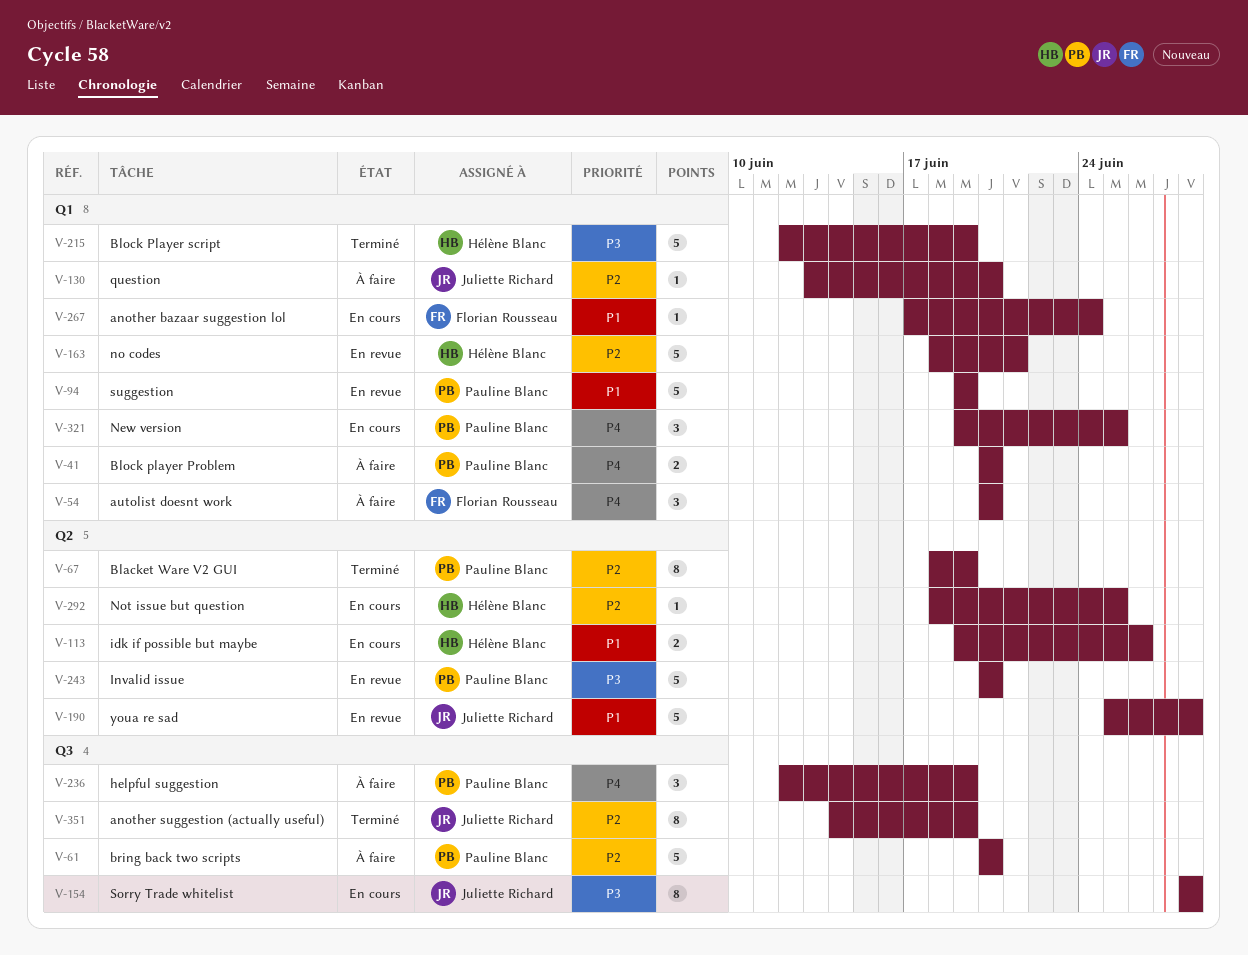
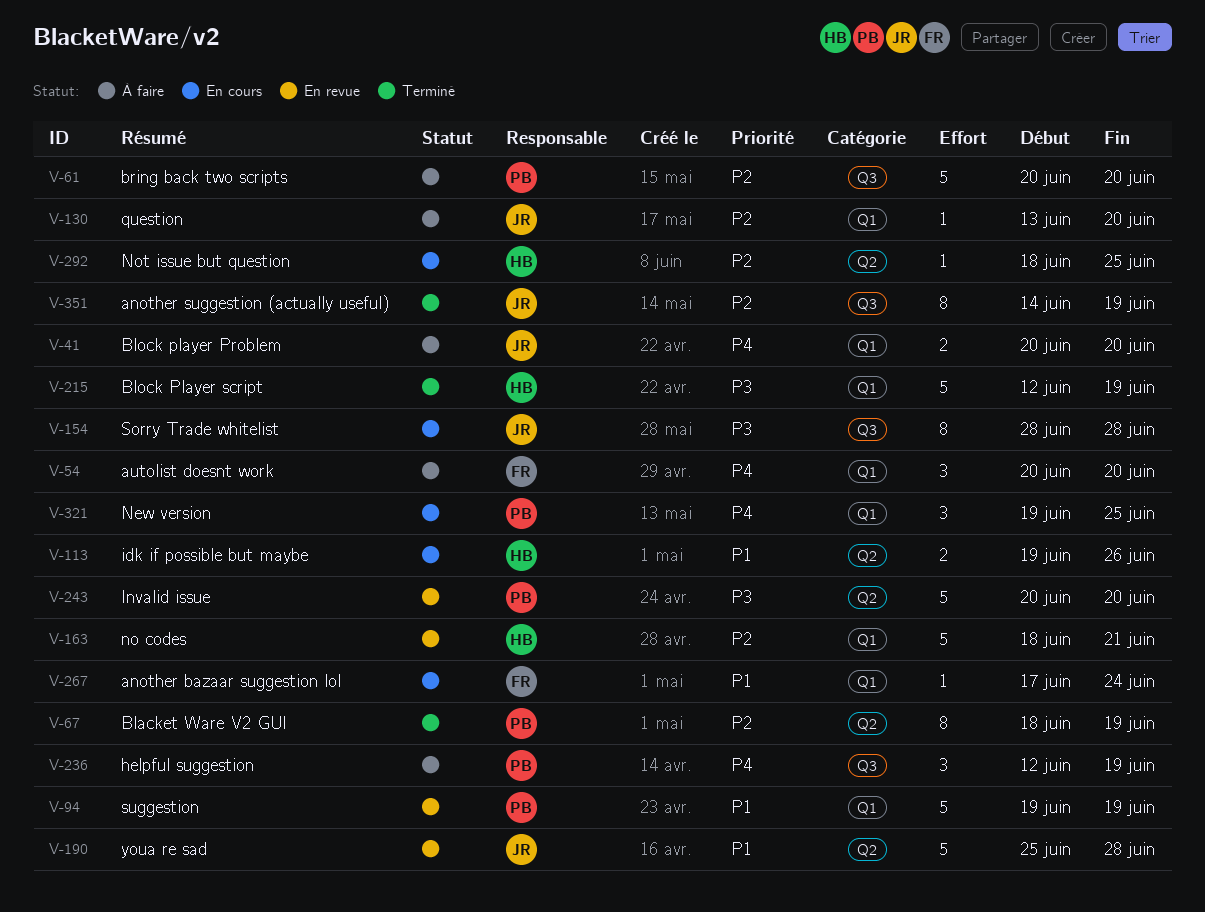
V-41, owner: Pauline Blanc -> Juliette Richard

